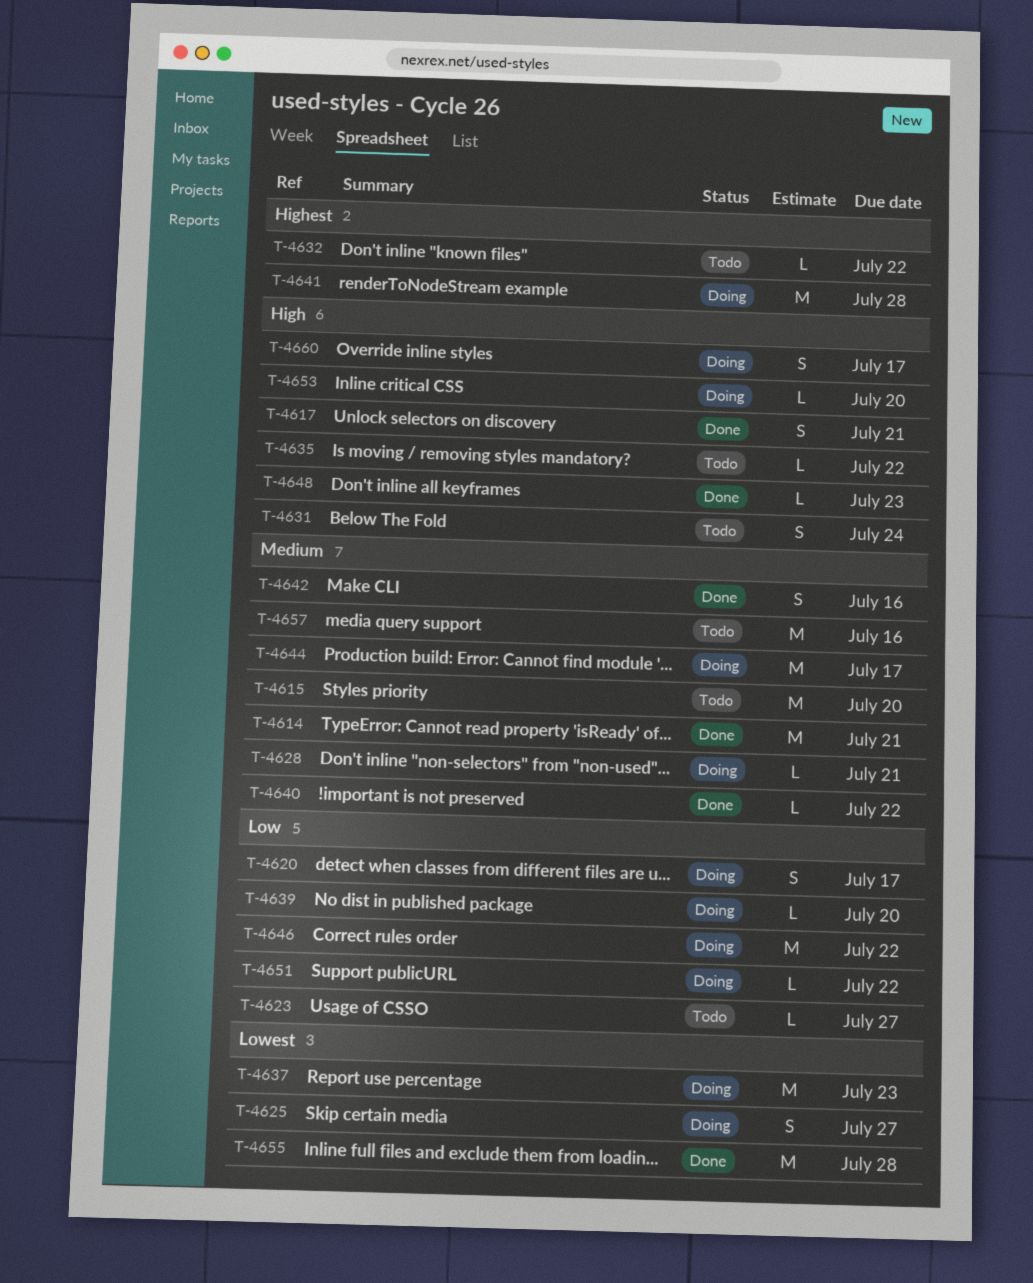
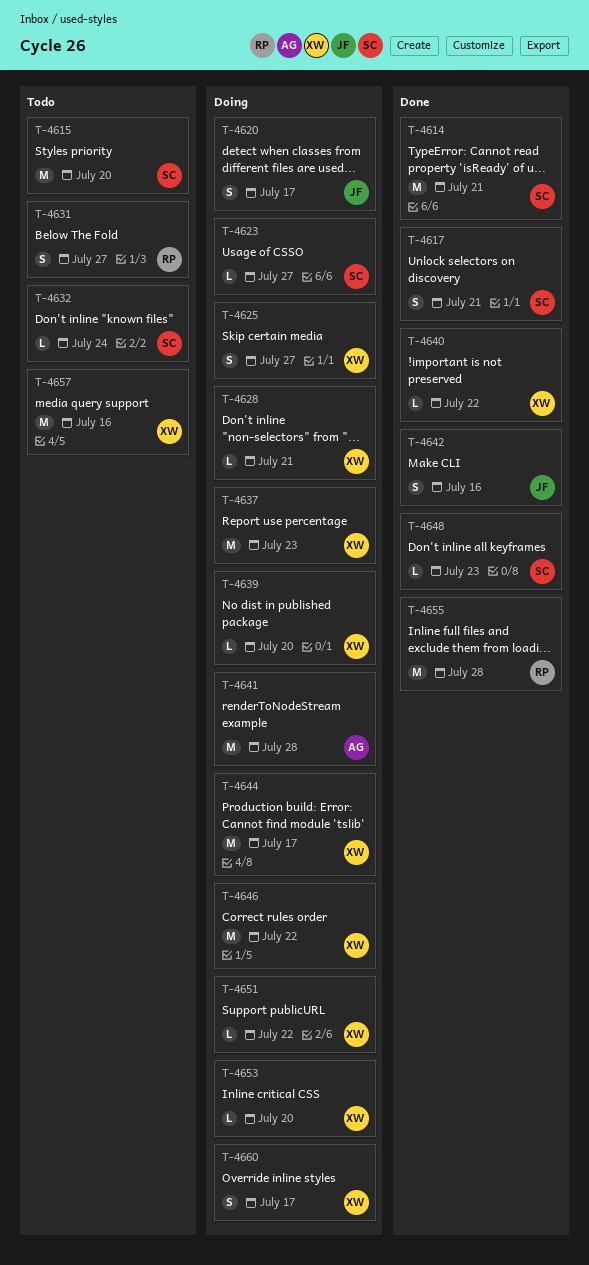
T-4623, status: Todo -> Doing
T-4631, due: Jul 24 -> Jul 27
T-4632, due: Jul 22 -> Jul 24
T-4635: present -> none

